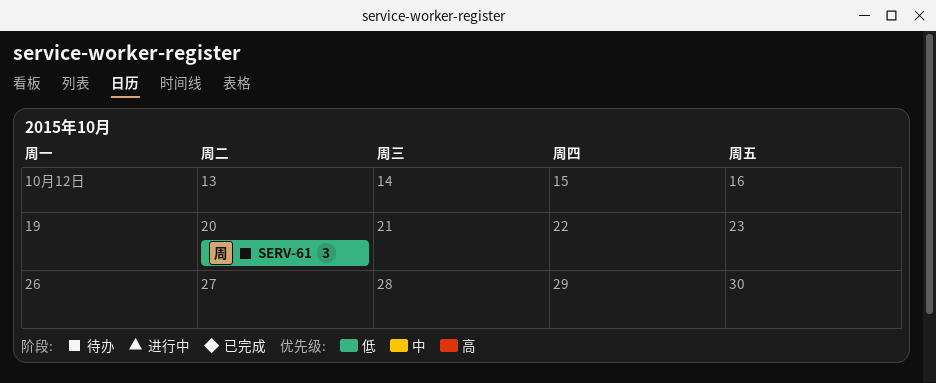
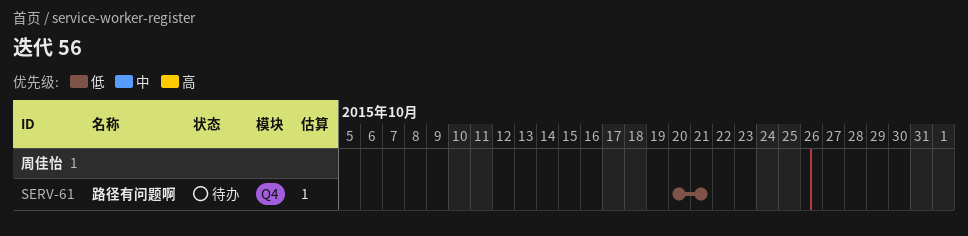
SERV-61, estimate: 3 -> 1
SERV-61, due: Oct 20 -> Oct 21

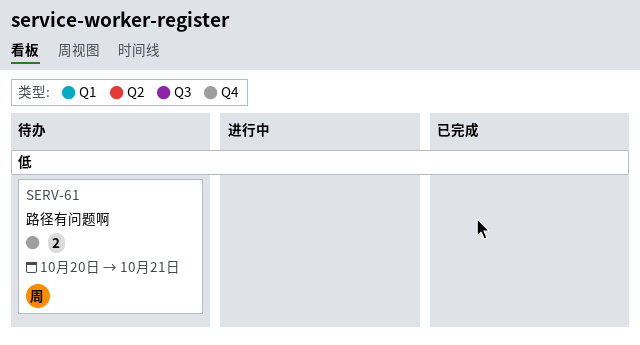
SERV-61, estimate: 1 -> 2

